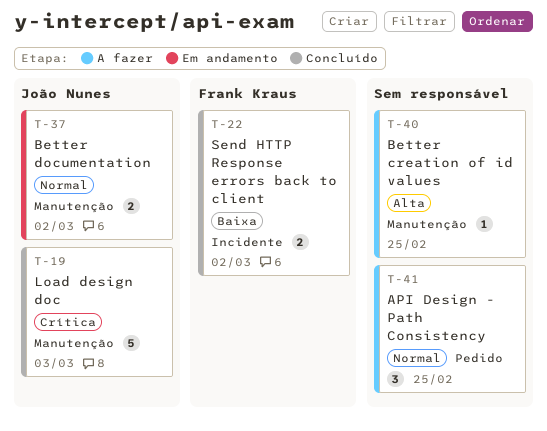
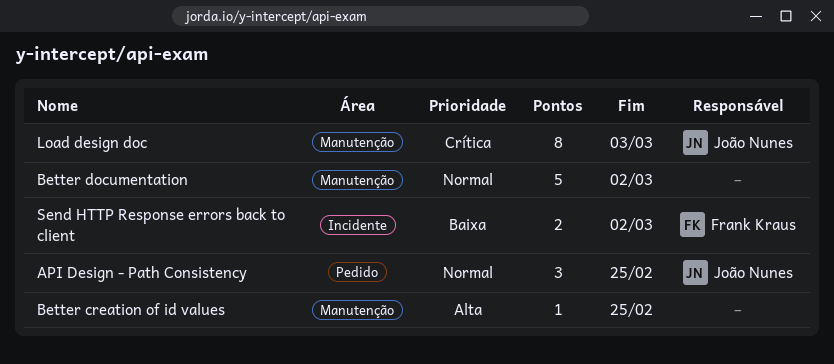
API Design - Path Consistency, owner: none -> João Nunes
Better documentation, owner: João Nunes -> none
Better documentation, estimate: 2 -> 5
Load design doc, estimate: 5 -> 8

